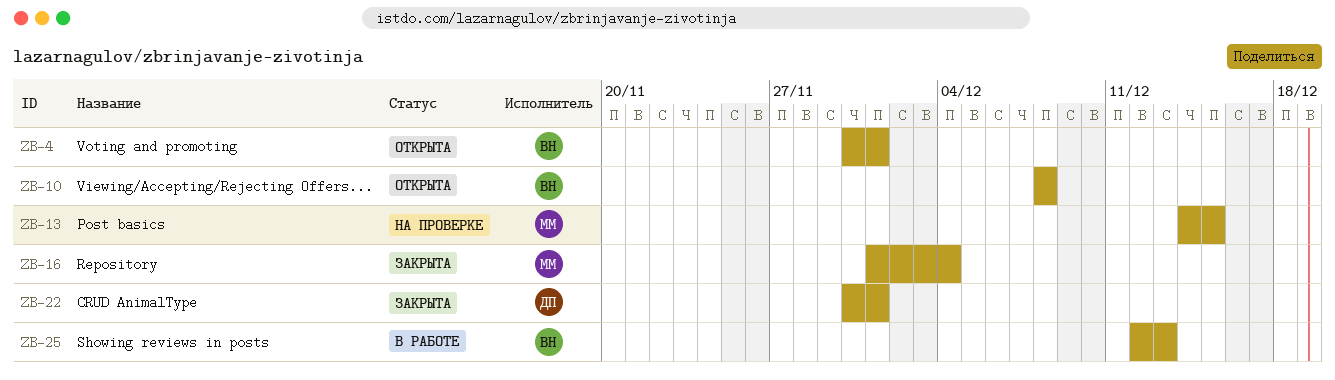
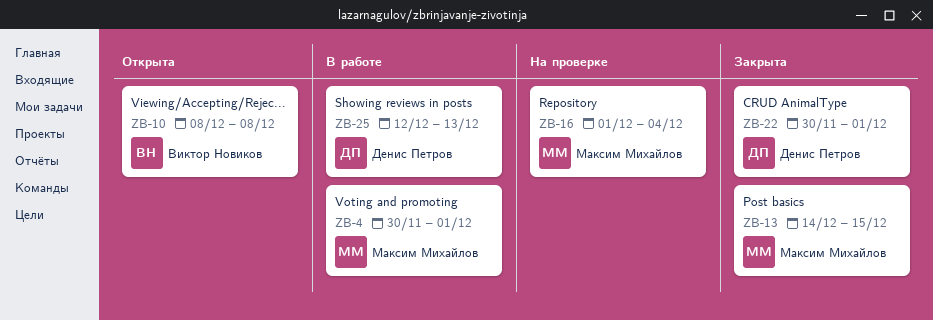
ZB-4, status: Открыта -> В работе
ZB-4, owner: Виктор Новиков -> Максим Михайлов
ZB-13, status: На проверке -> Закрыта
ZB-16, status: Закрыта -> На проверке
ZB-25, owner: Виктор Новиков -> Денис Петров

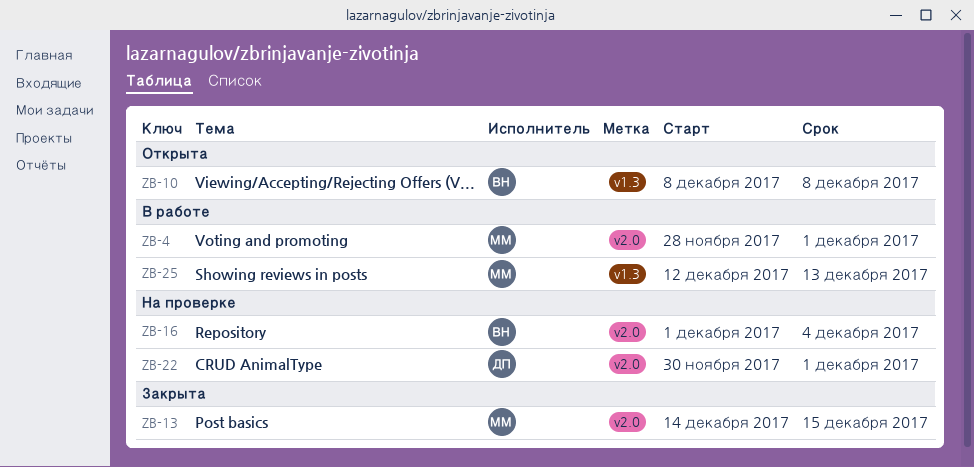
ZB-4, start: Nov 30 -> Nov 28
ZB-16, owner: Максим Михайлов -> Виктор Новиков
ZB-22, status: Закрыта -> На проверке
ZB-25, owner: Денис Петров -> Максим Михайлов

